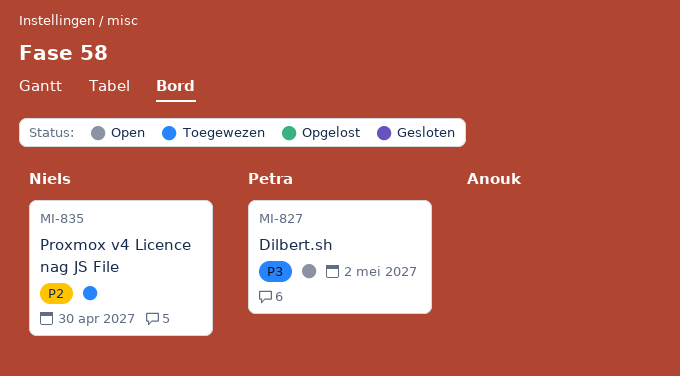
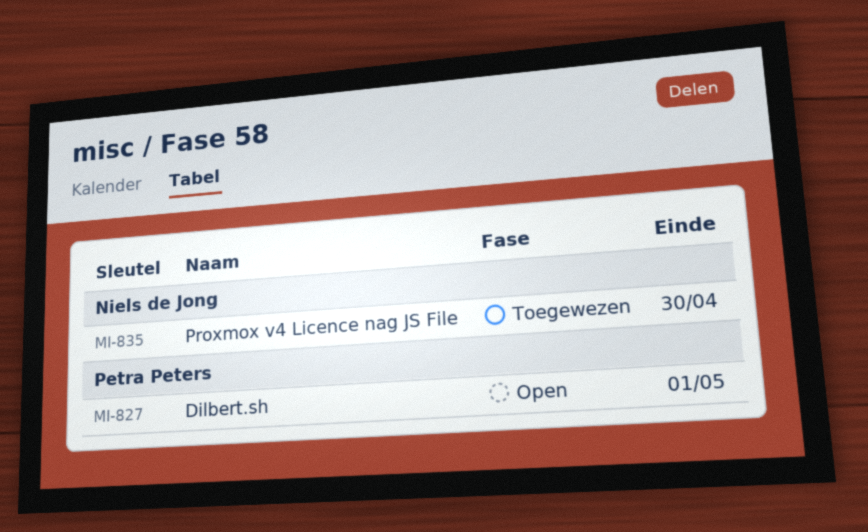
MI-827, due: May 2 -> May 1

